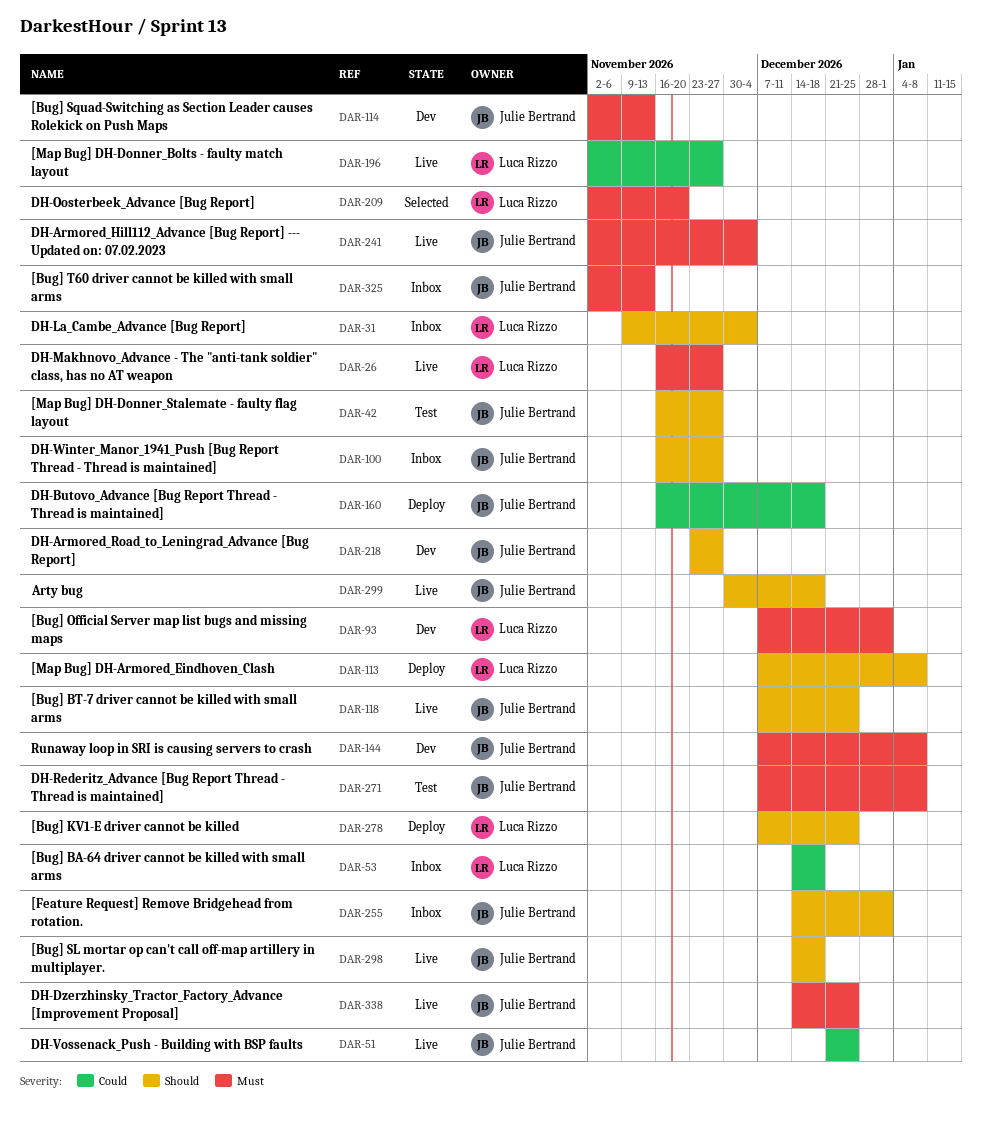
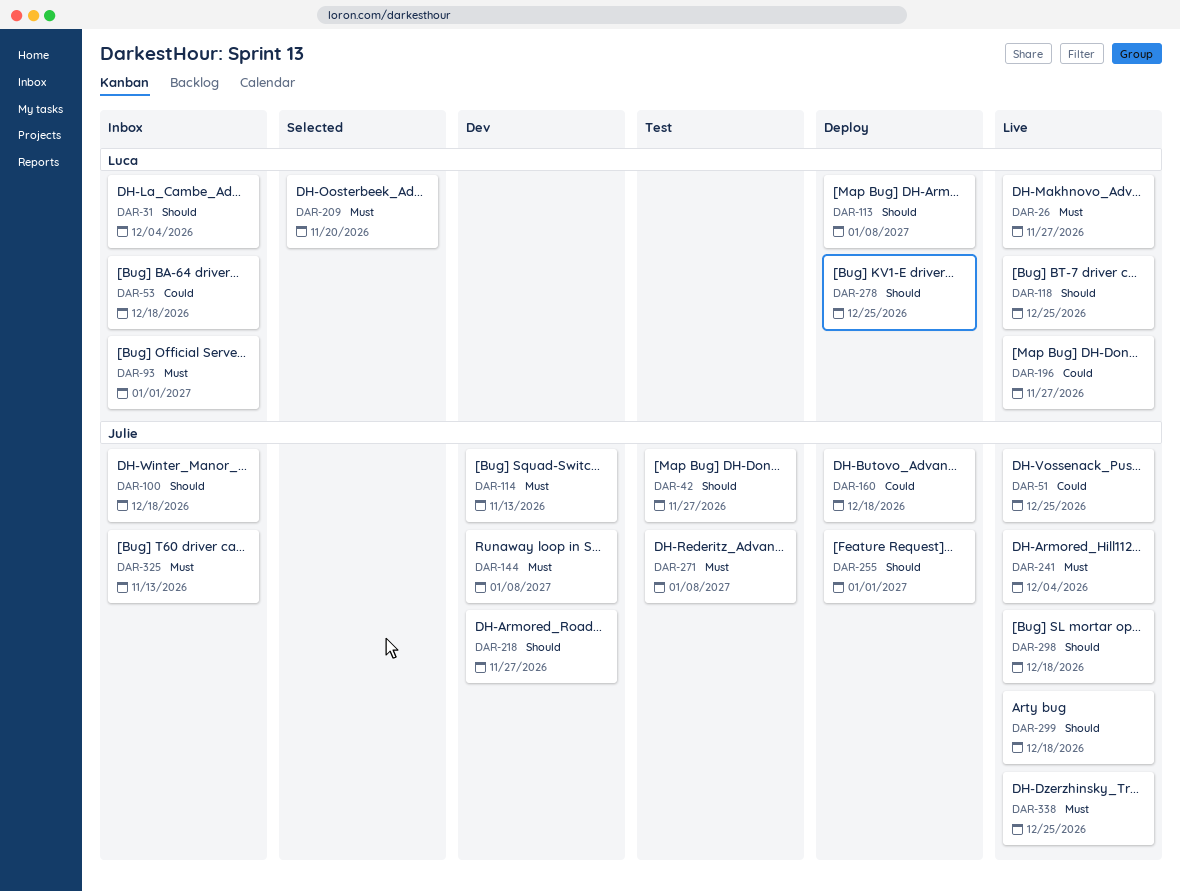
DAR-93, status: Dev -> Inbox
DAR-100, due: Nov 27 -> Dec 18
DAR-118, owner: Julie Bertrand -> Luca Rizzo
DAR-255, status: Inbox -> Deploy

